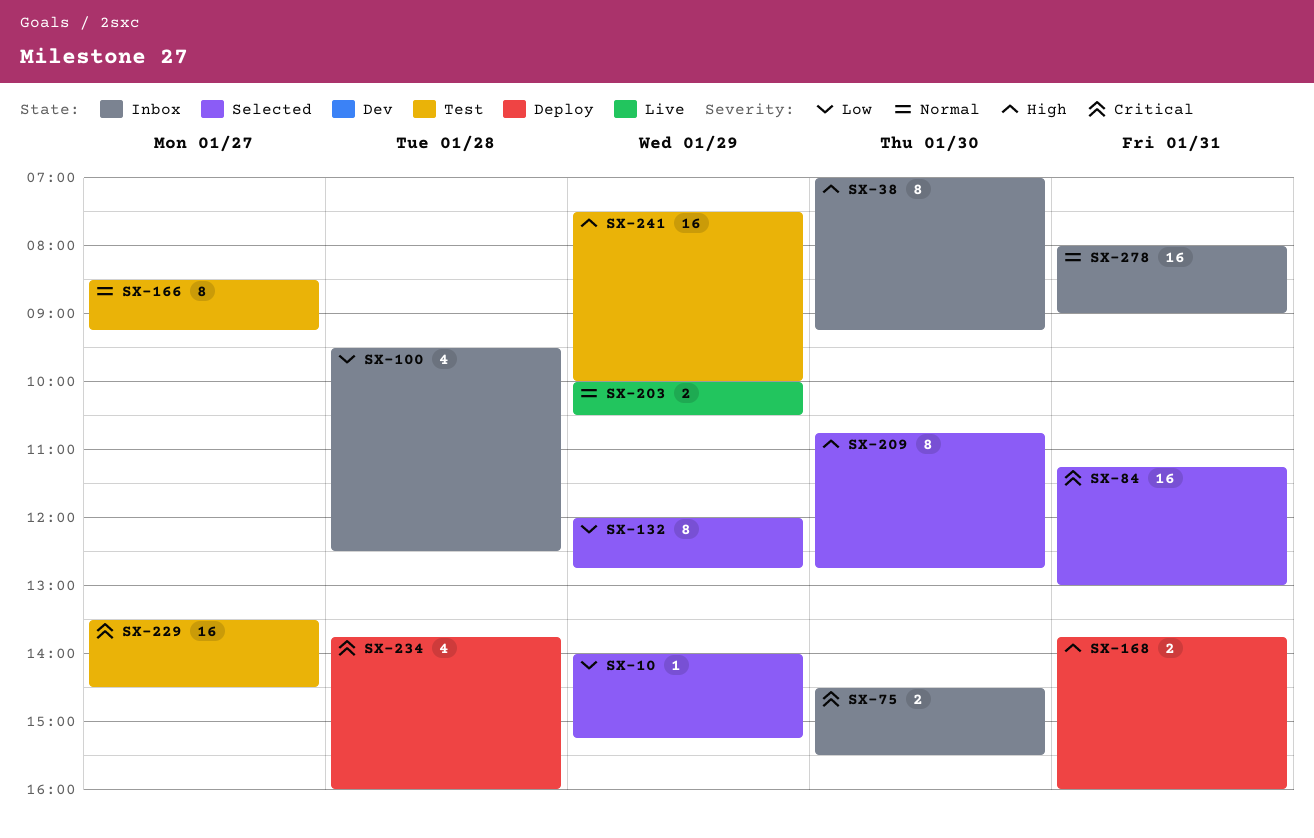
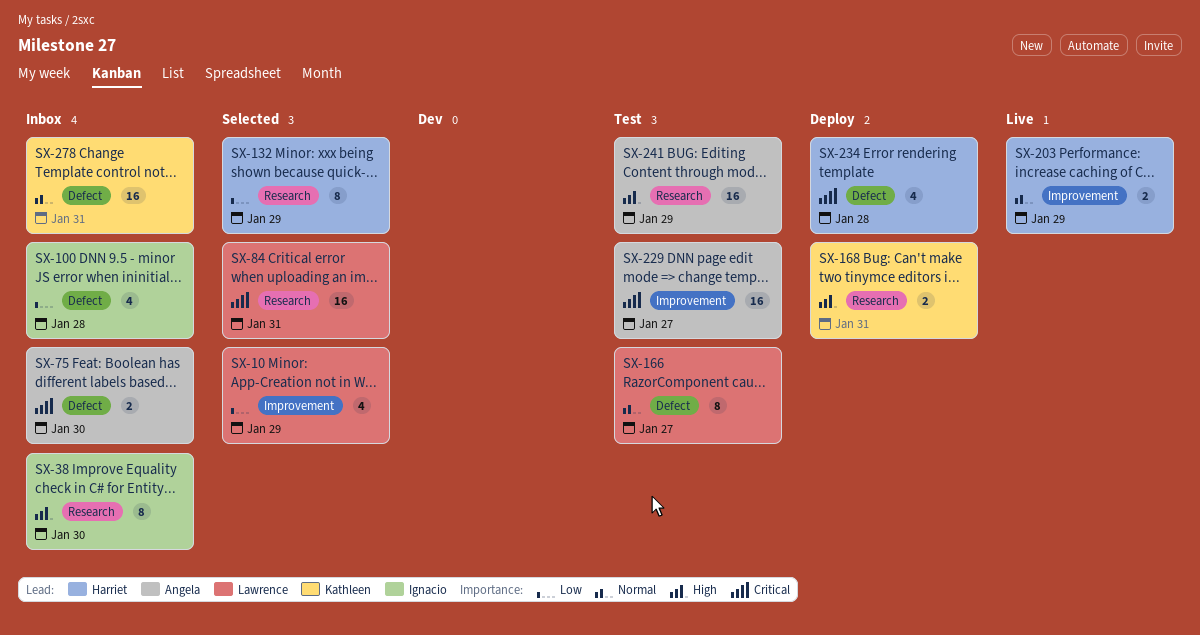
SX-10, estimate: 1 -> 4
SX-209: present -> none

